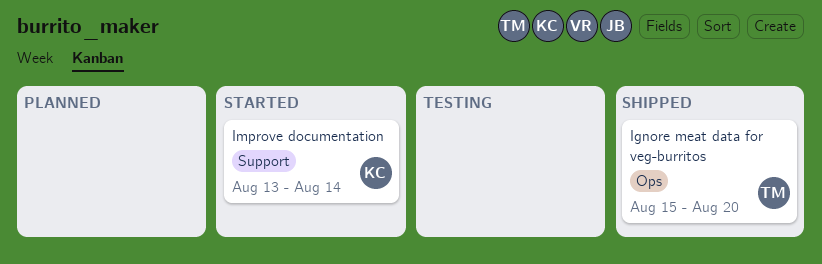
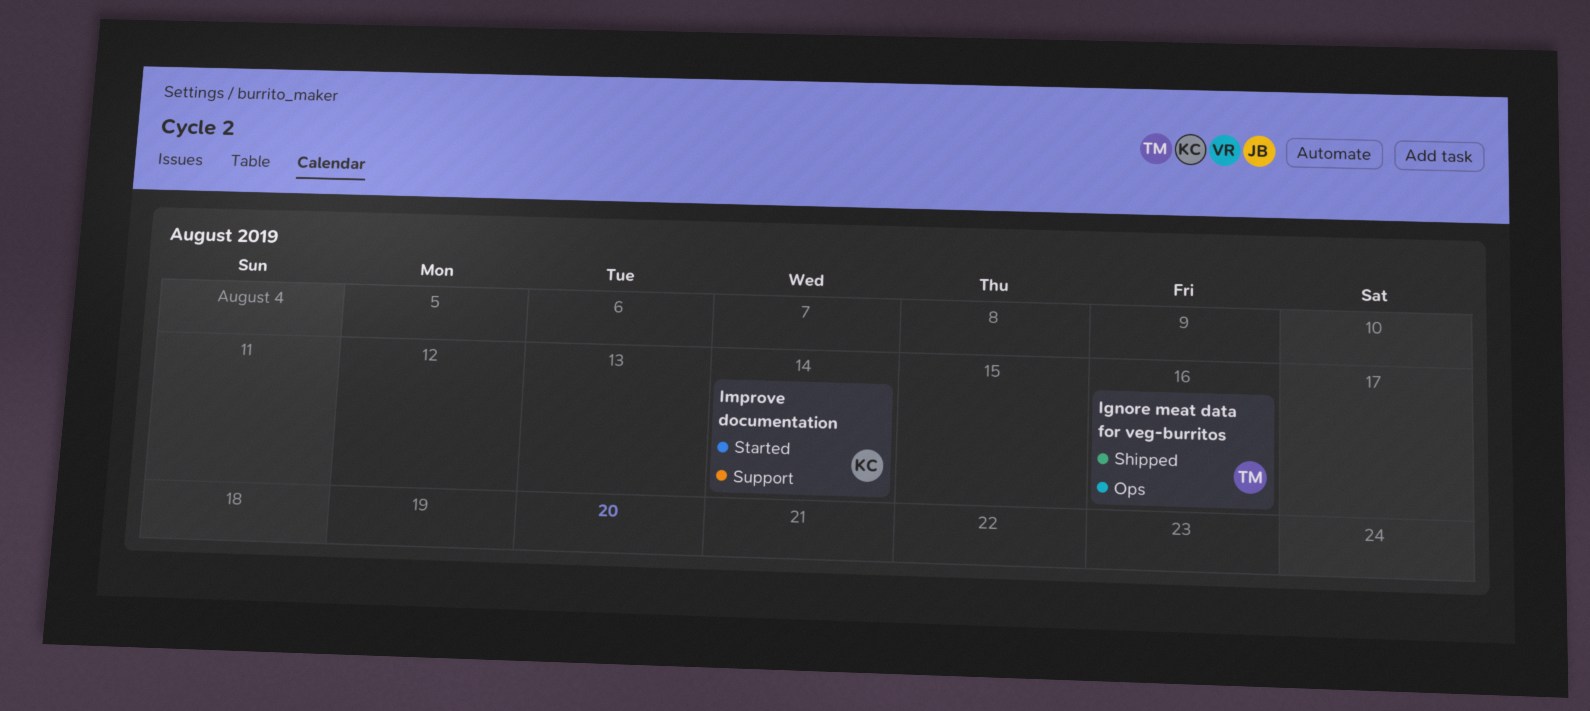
Ignore meat data for veg-burritos, due: Aug 20 -> Aug 16

